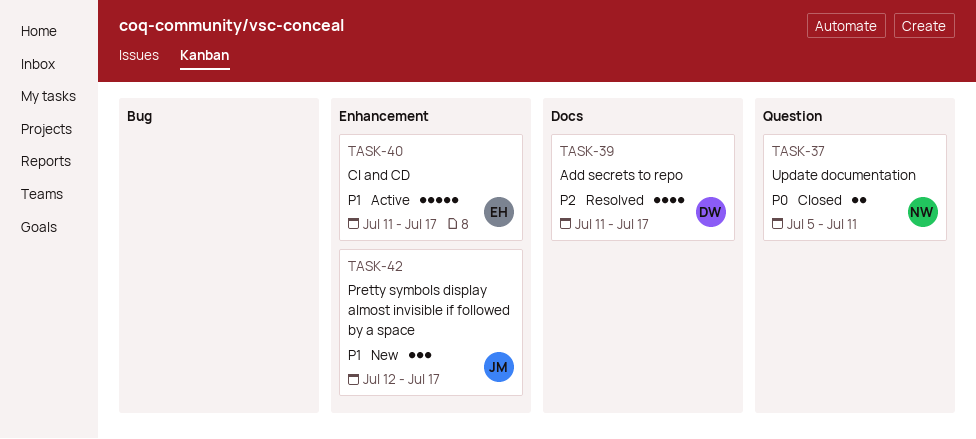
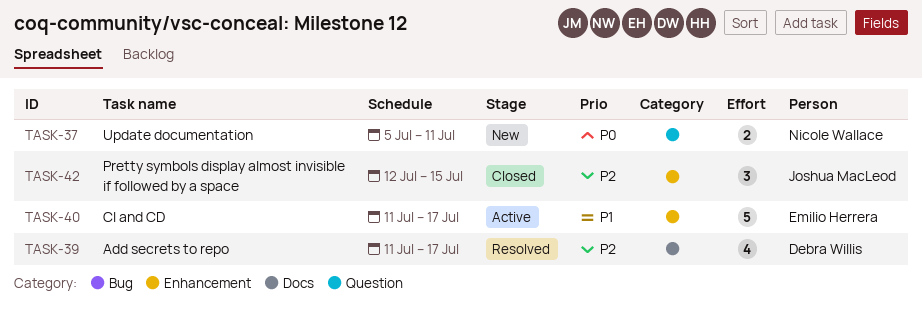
TASK-37, status: Closed -> New
TASK-42, status: New -> Closed
TASK-42, priority: P1 -> P2
TASK-42, due: Jul 17 -> Jul 15

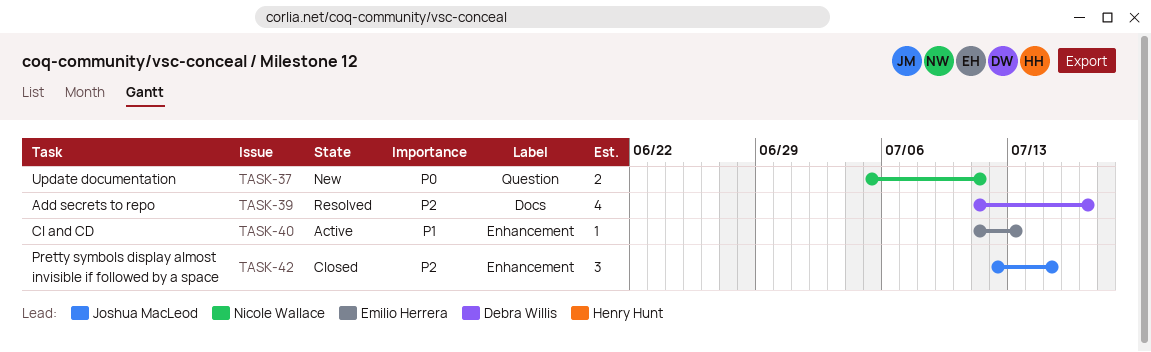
TASK-40, estimate: 5 -> 1
TASK-40, due: Jul 17 -> Jul 13

